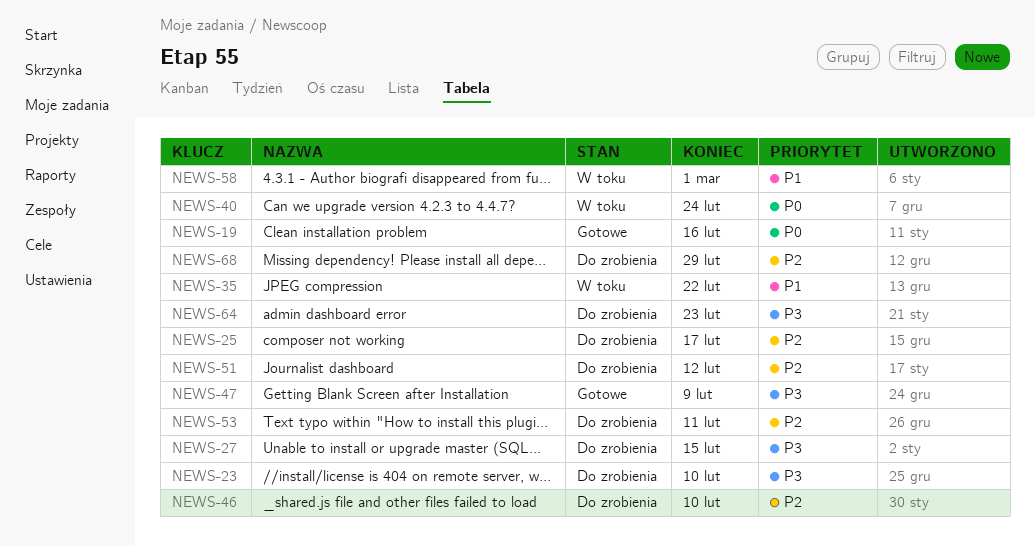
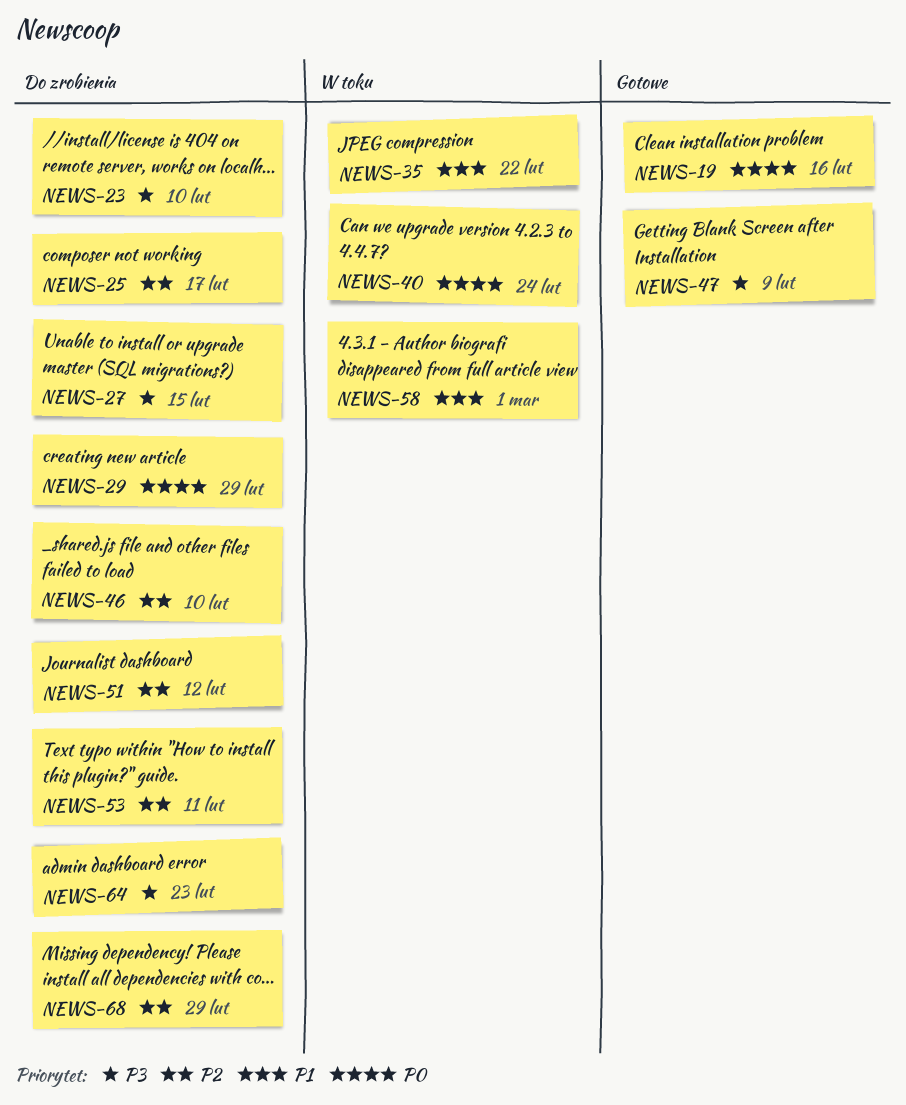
NEWS-29: none -> present

